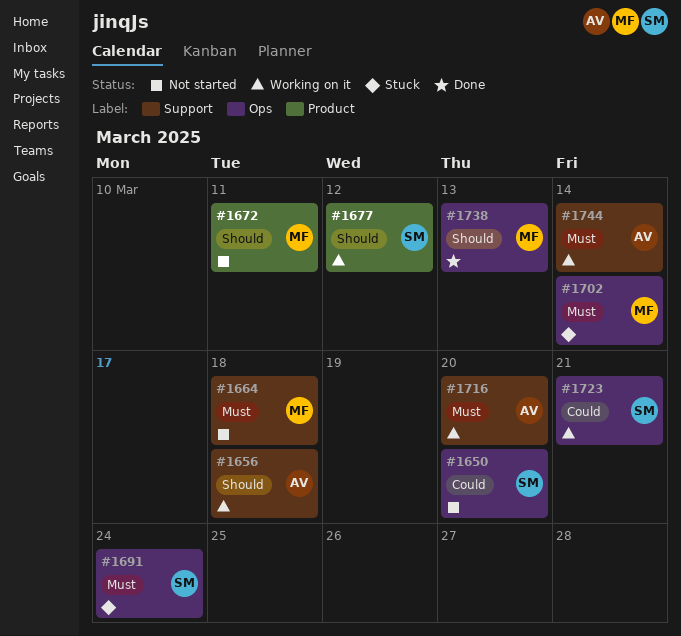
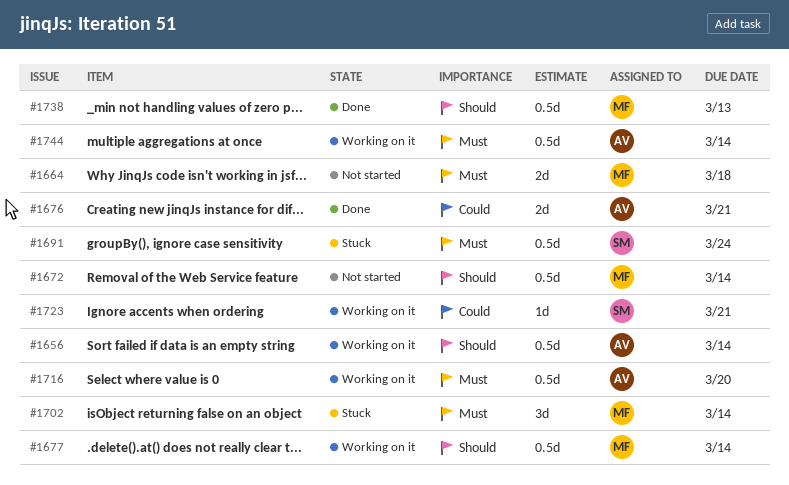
#1650: present -> none
#1656, due: Mar 18 -> Mar 14
#1672, due: Mar 11 -> Mar 14
#1676: none -> present
#1677, owner: SM -> MF
#1677, due: Mar 12 -> Mar 14

